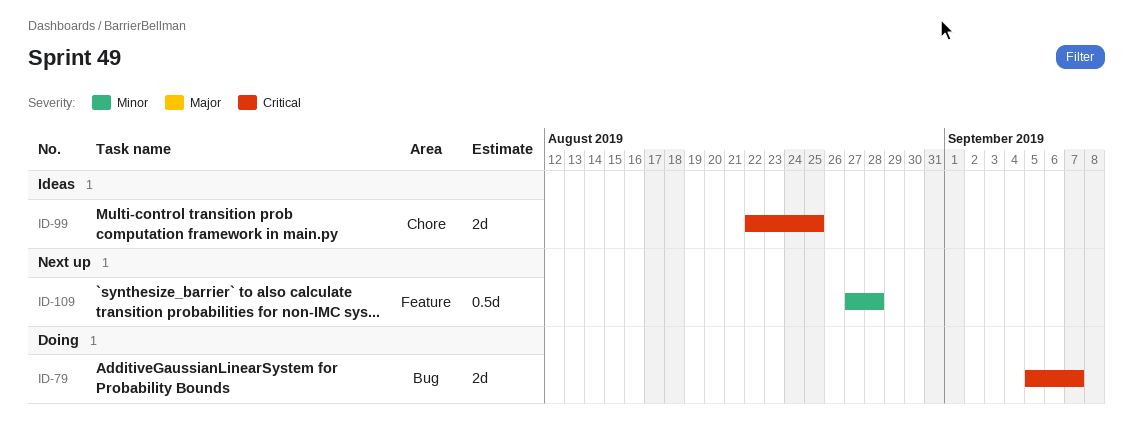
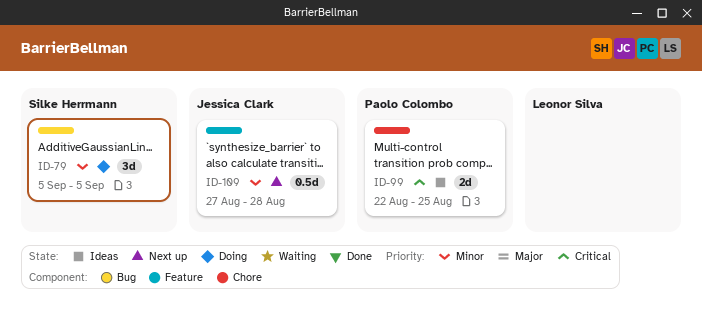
ID-79, priority: Critical -> Minor
ID-79, estimate: 2d -> 3d
ID-79, due: Sep 7 -> Sep 5

